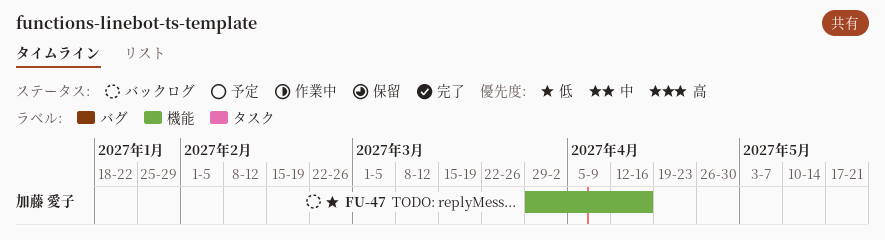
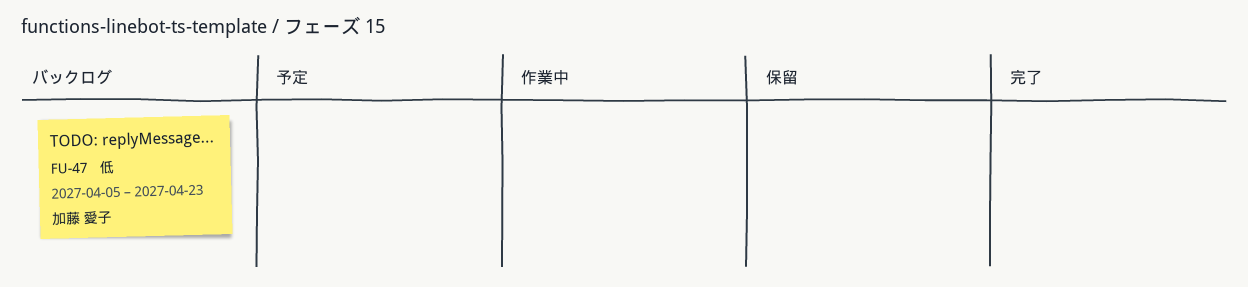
FU-47, start: Mar 29 -> Apr 5
FU-47, due: Apr 16 -> Apr 23

